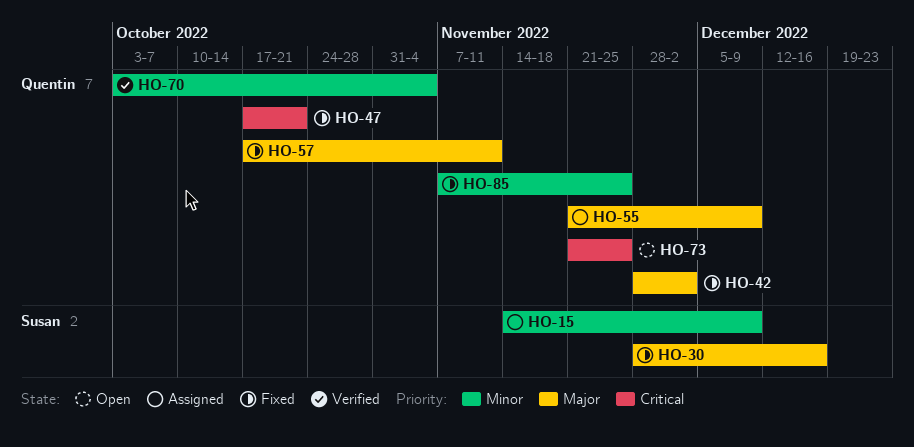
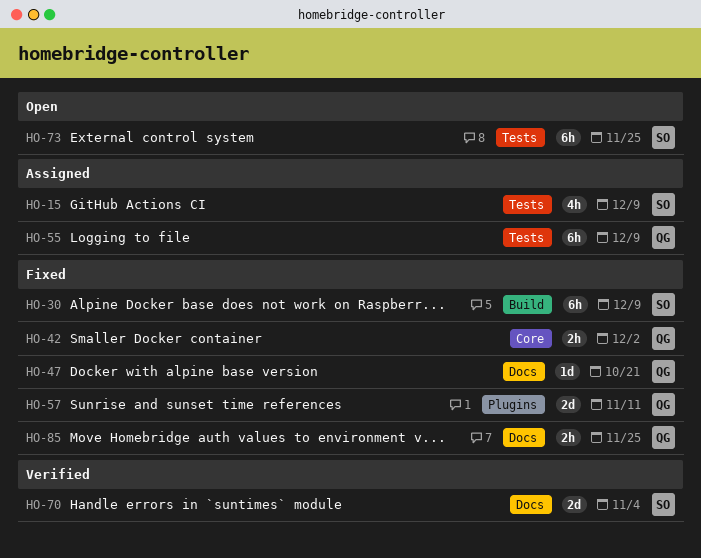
HO-30, due: Dec 16 -> Dec 9
HO-70, owner: Quentin -> Susan
HO-73, owner: Quentin -> Susan

